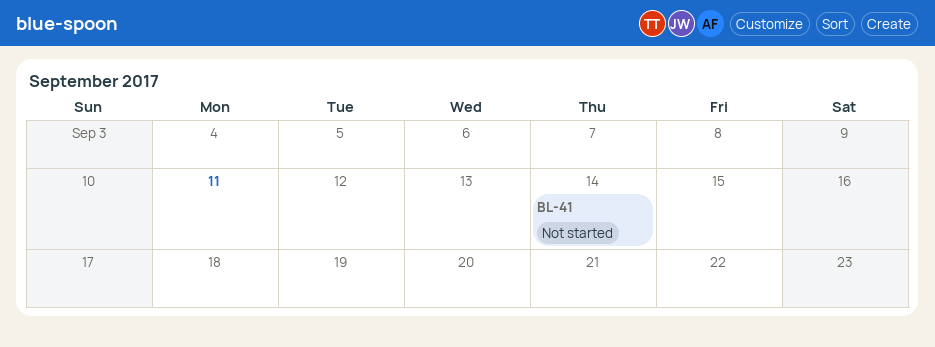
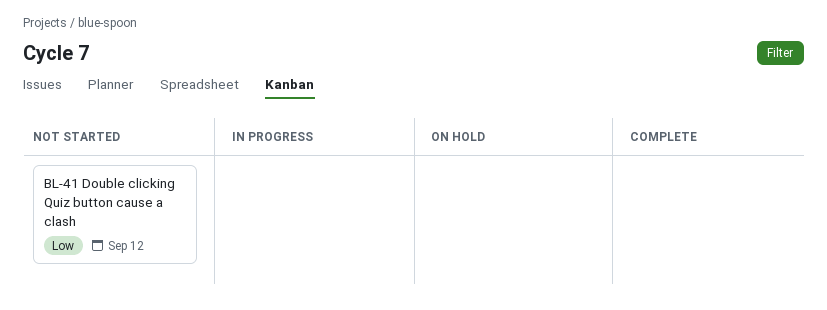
BL-41, due: Sep 14 -> Sep 12

